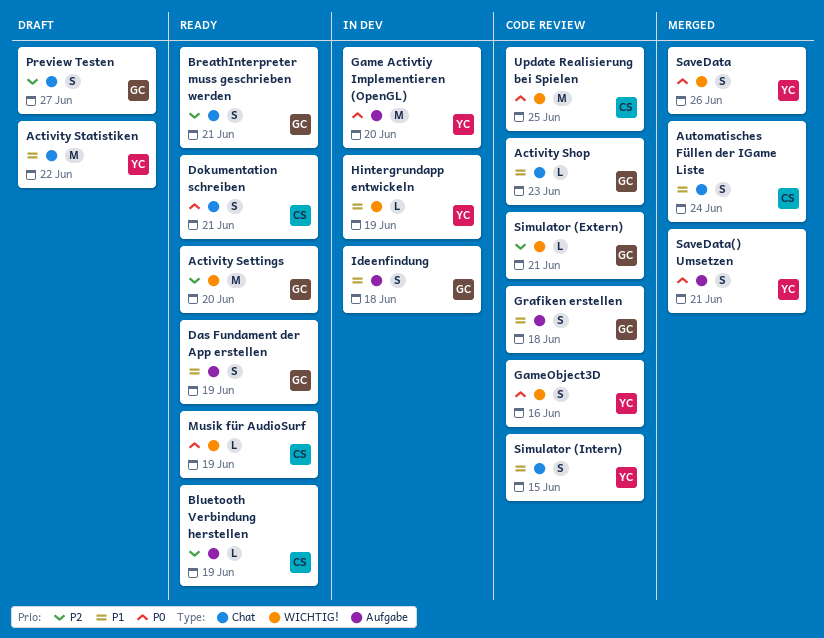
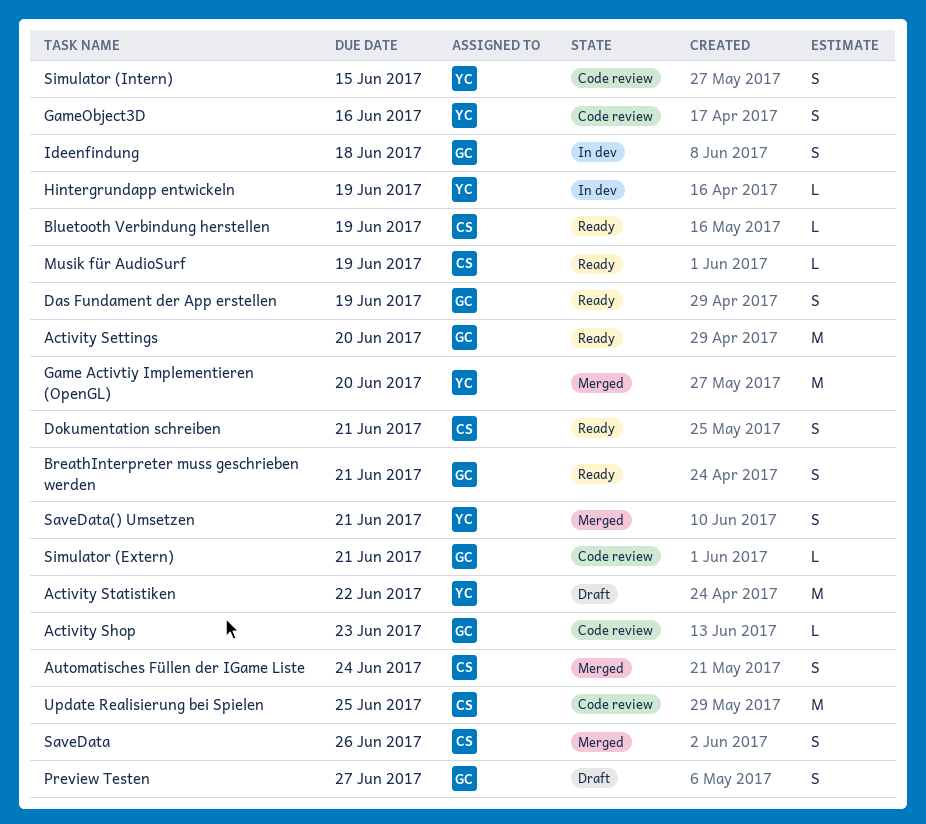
Game Activtiy Implementieren (OpenGL), status: In dev -> Merged
Grafiken erstellen: present -> none
SaveData, owner: YC -> CS

